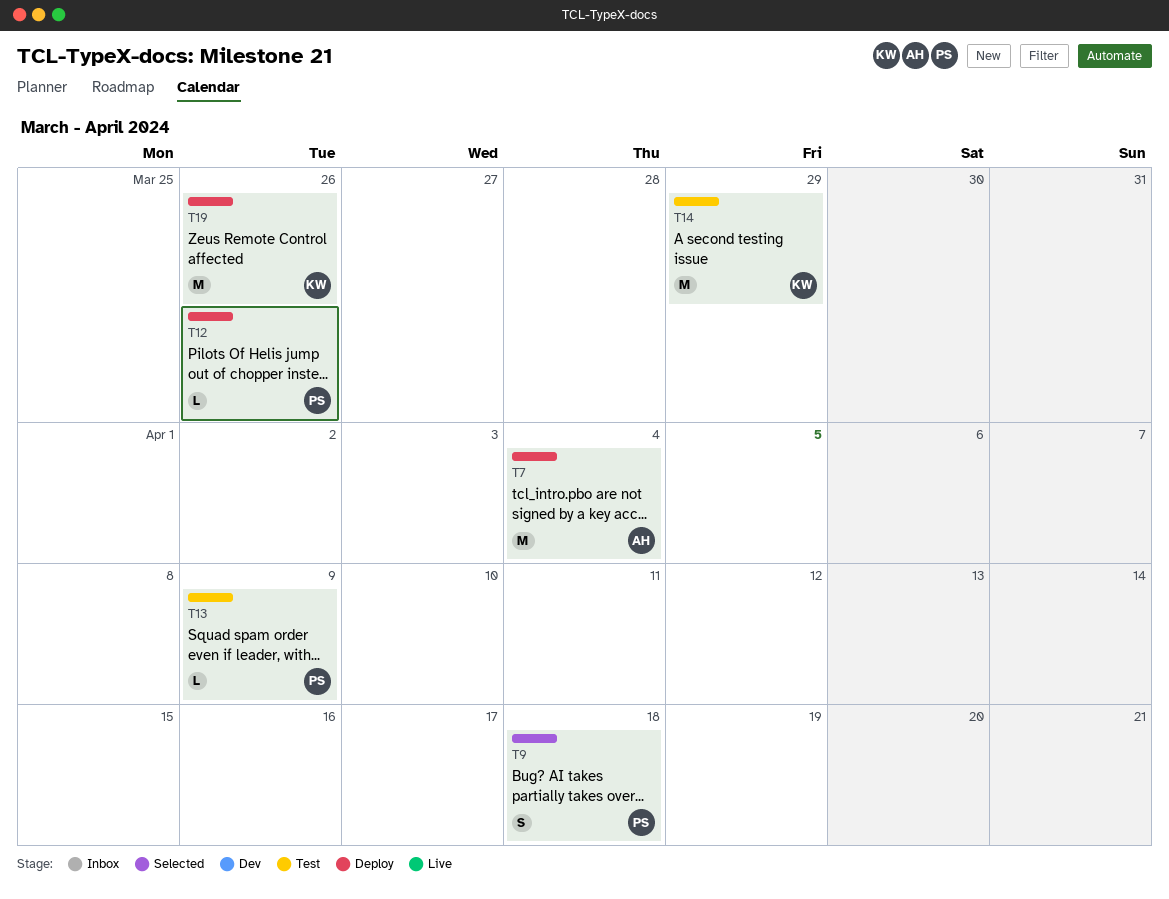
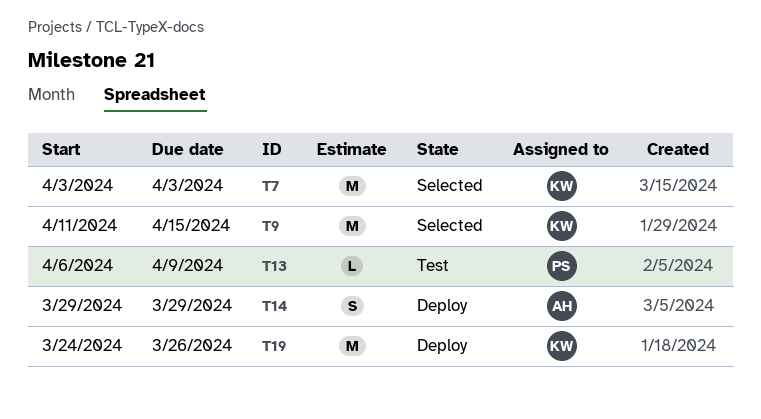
T7, status: Deploy -> Selected
T7, owner: AH -> KW
T7, due: Apr 4 -> Apr 3
T9, owner: PS -> KW
T9, estimate: S -> M
T9, due: Apr 18 -> Apr 15
T12: present -> none
T14, status: Test -> Deploy
T14, owner: KW -> AH
T14, estimate: M -> S

